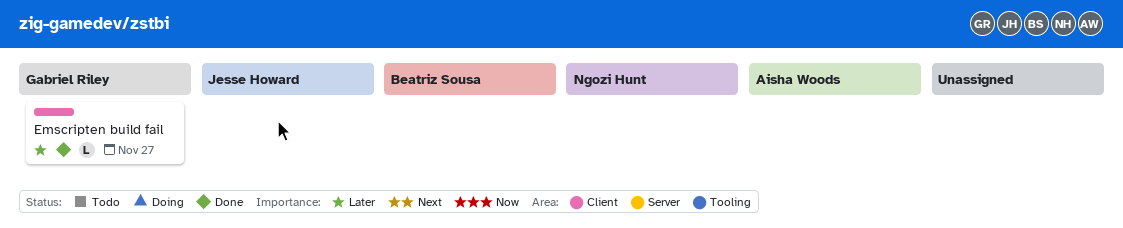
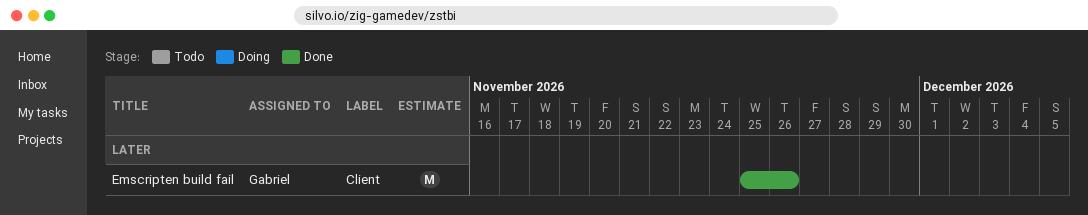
Emscripten build fail, estimate: L -> M
Emscripten build fail, due: Nov 27 -> Nov 26

